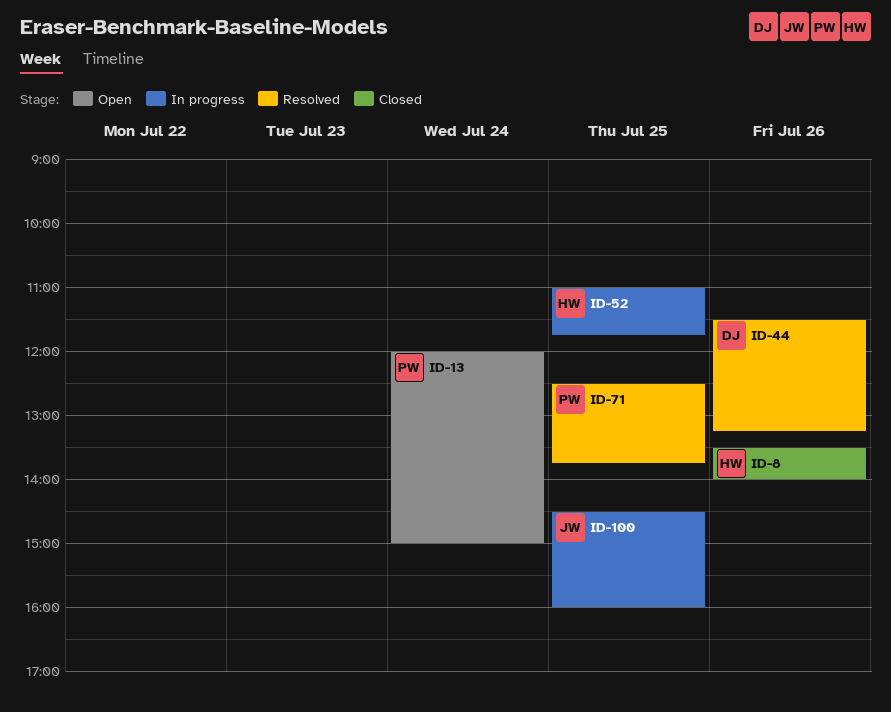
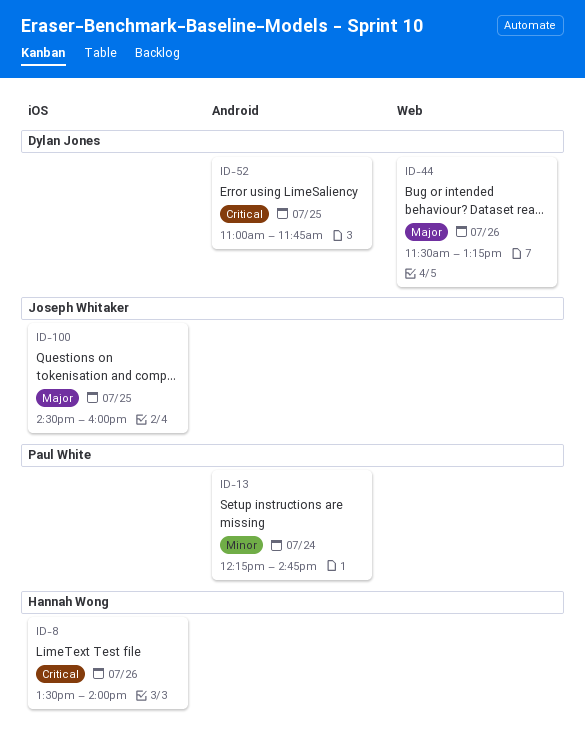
ID-13, begins: 12:00 -> 12:15
ID-13, ends: 15:00 -> 14:45
ID-52, owner: Hannah Wong -> Dylan Jones
ID-71: present -> none

